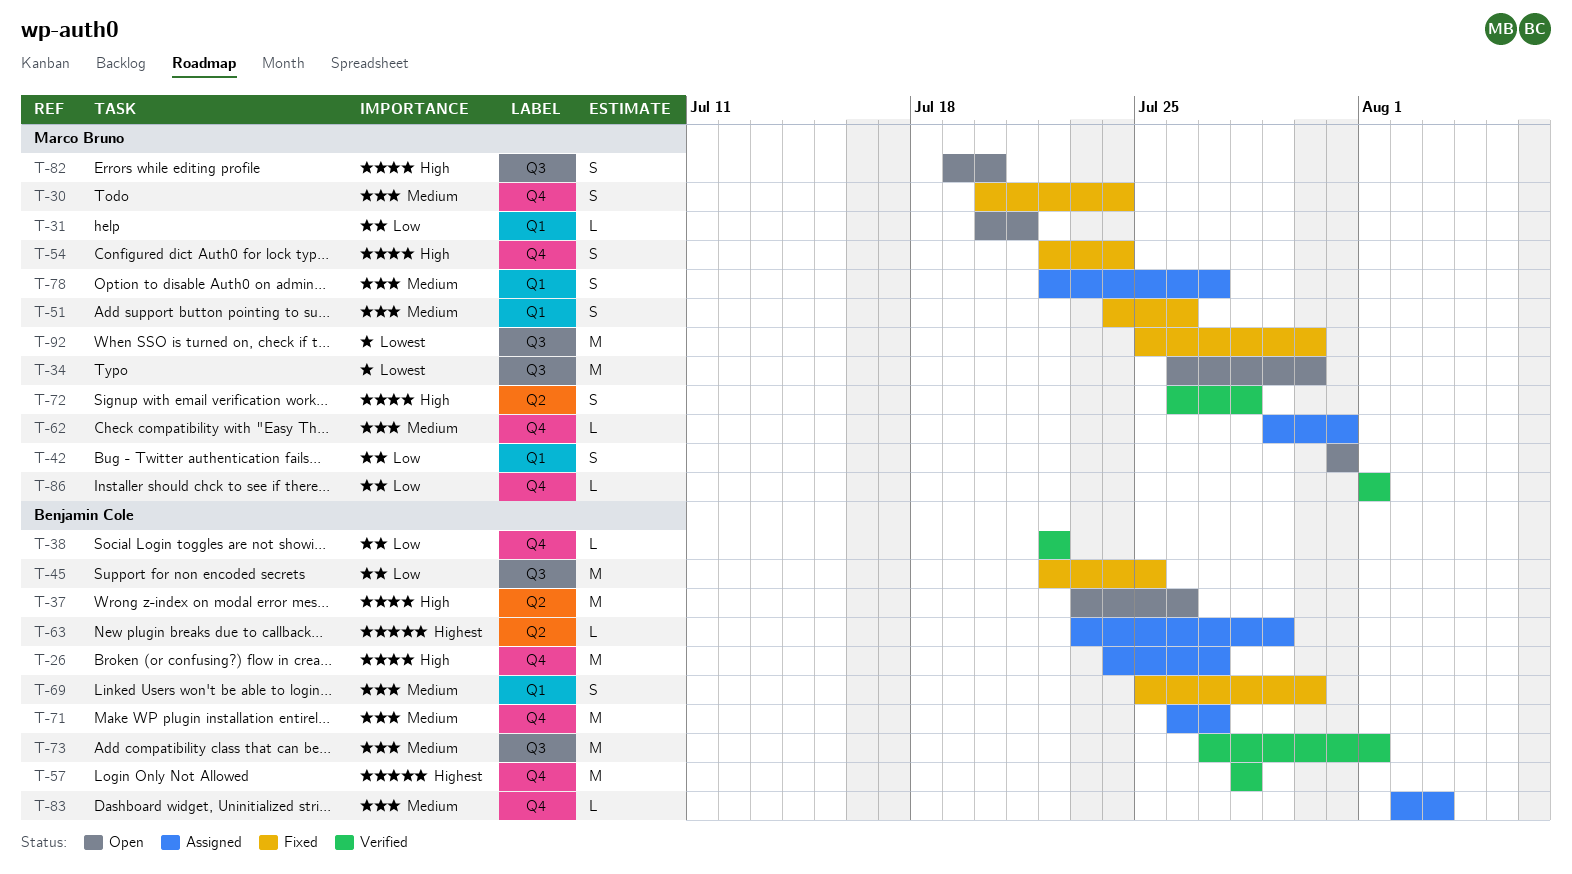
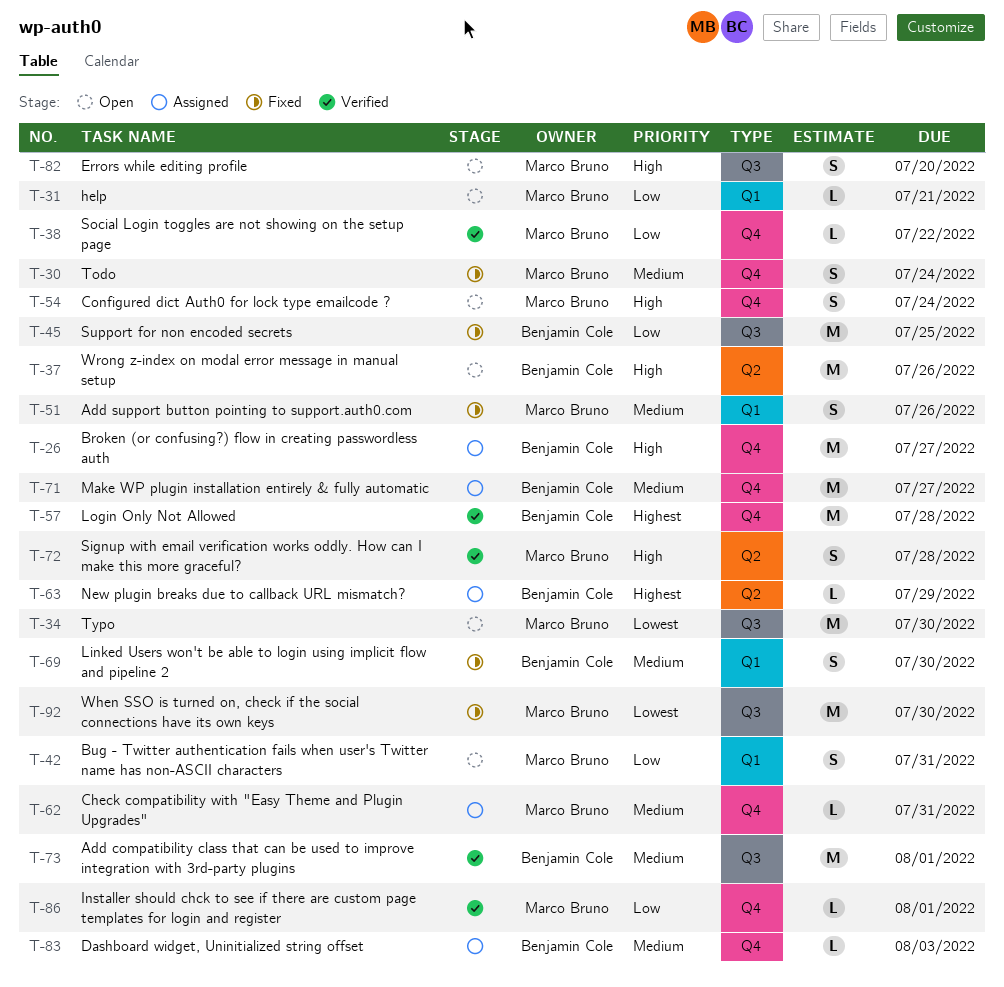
T-38, owner: Benjamin Cole -> Marco Bruno
T-54, status: Fixed -> Open
T-78: present -> none

